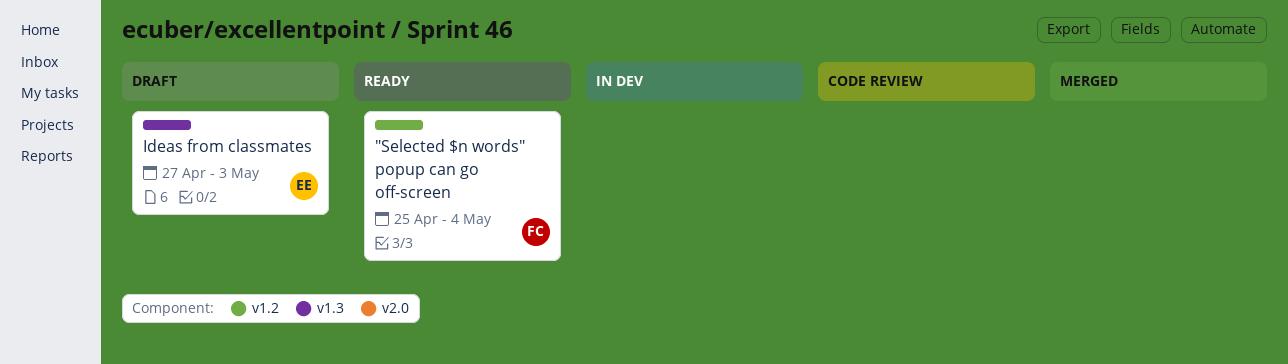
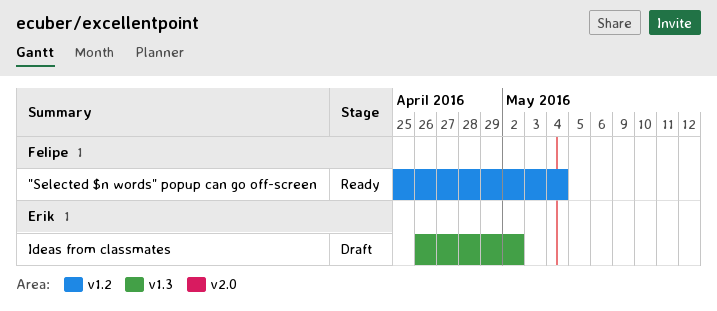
Ideas from classmates, start: Apr 27 -> Apr 26
Ideas from classmates, due: May 3 -> May 2

